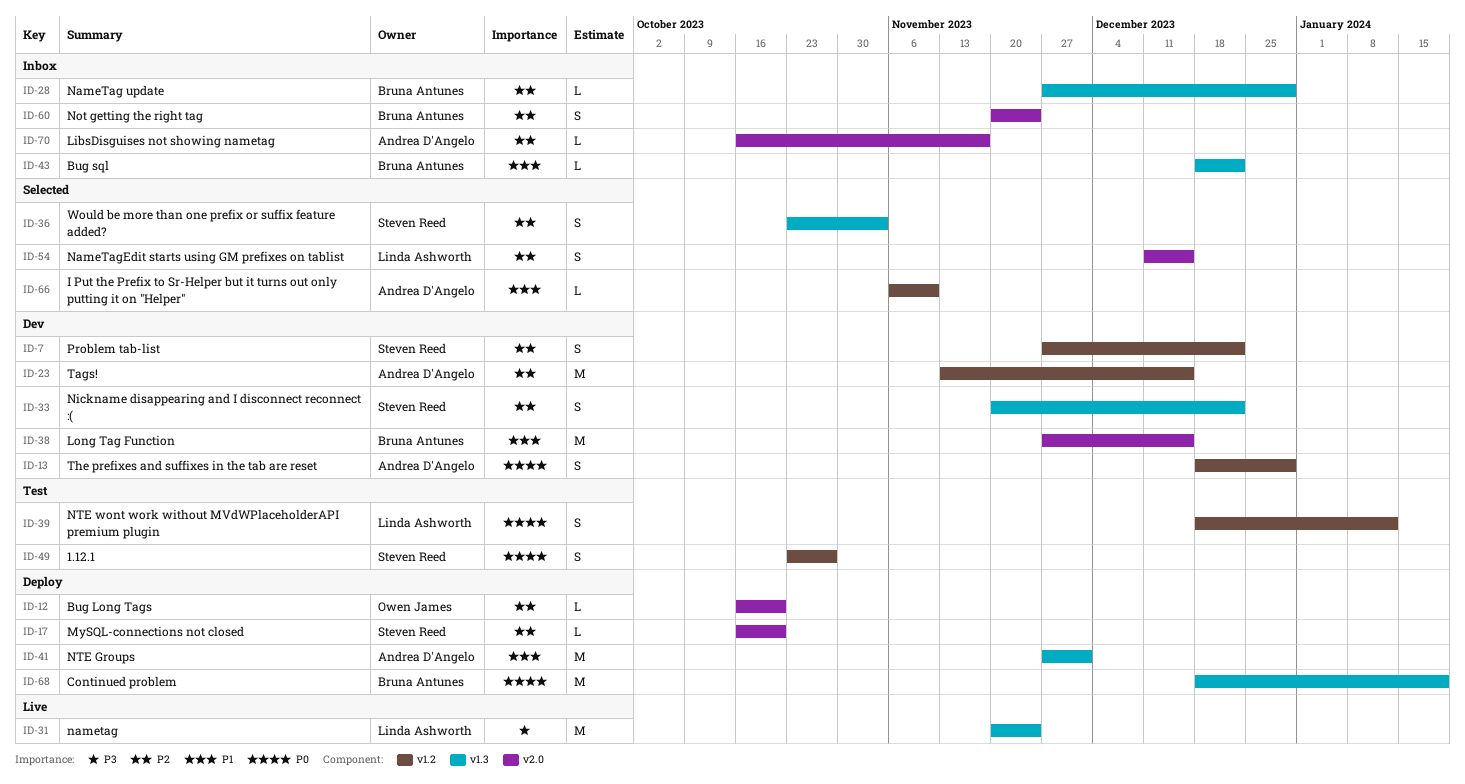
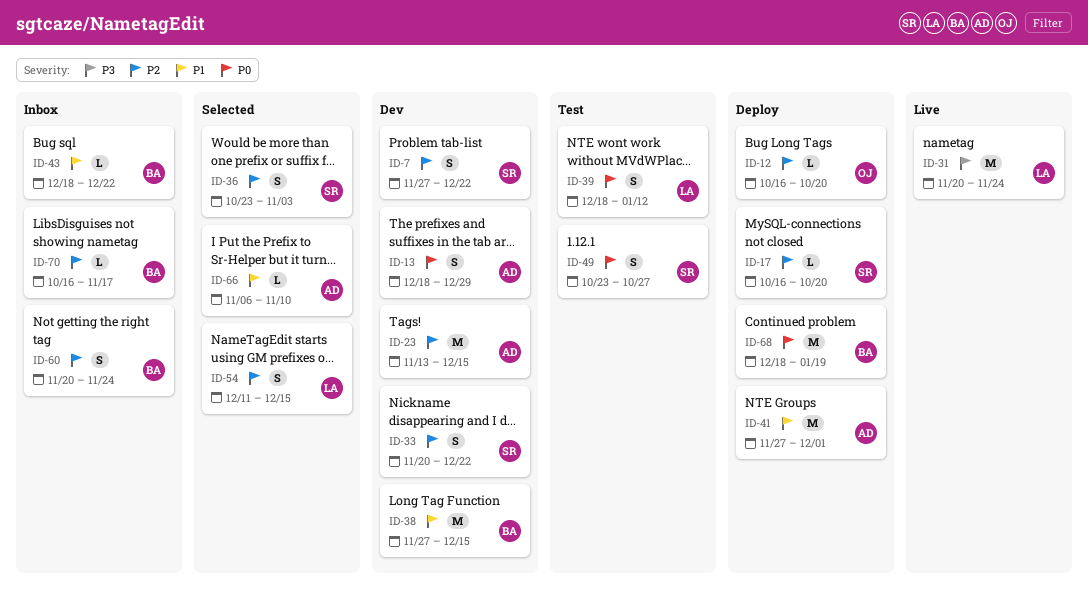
ID-28: present -> none
ID-70, owner: Andrea D'Angelo -> Bruna Antunes

